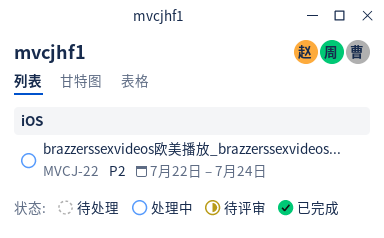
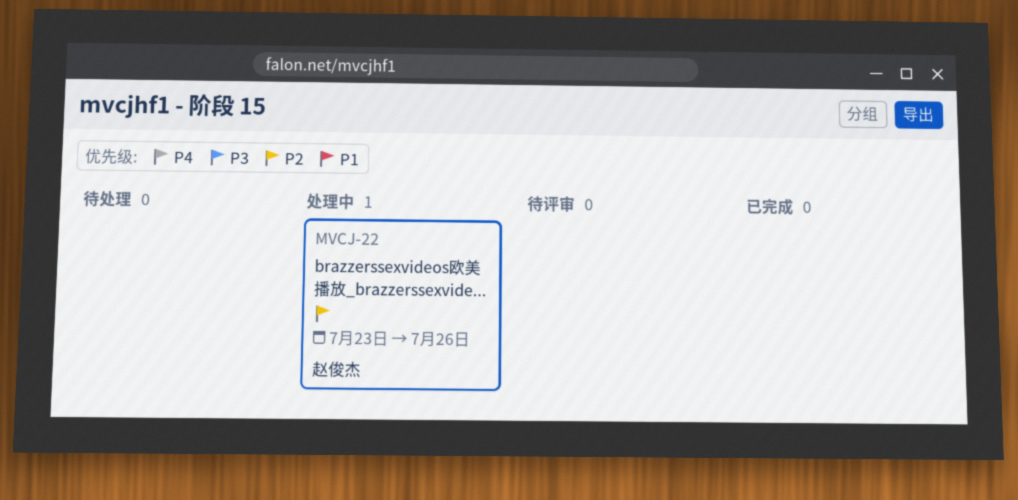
MVCJ-22, start: Jul 22 -> Jul 23
MVCJ-22, due: Jul 24 -> Jul 26

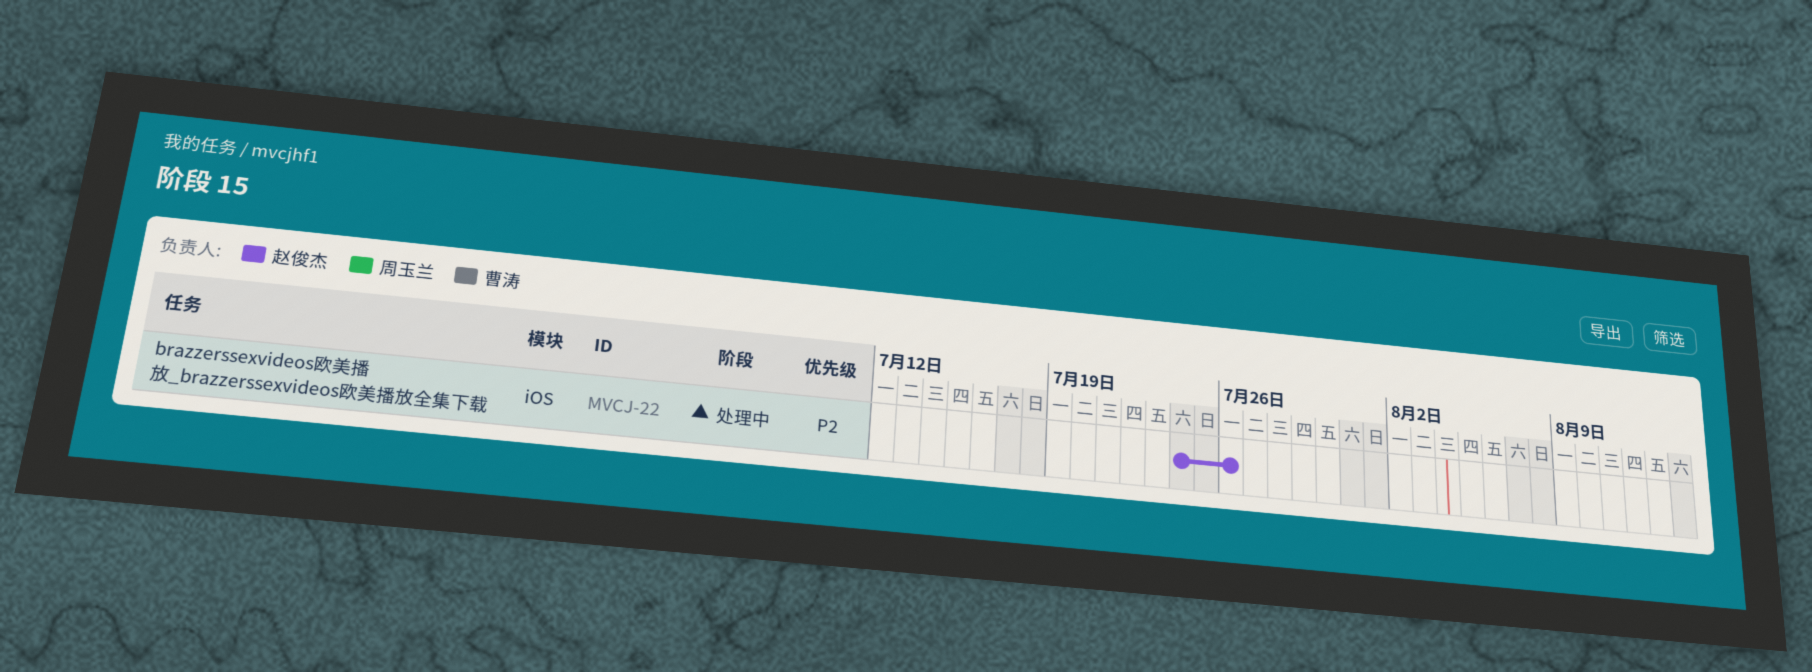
MVCJ-22, start: Jul 23 -> Jul 24

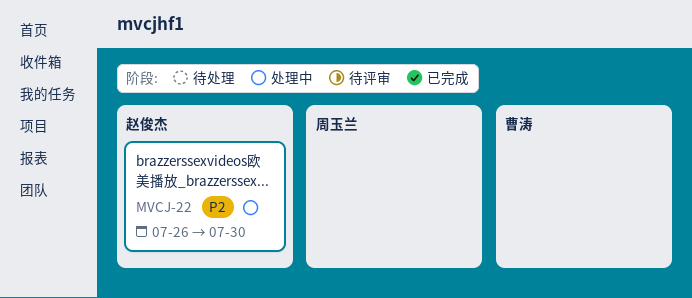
MVCJ-22, start: Jul 24 -> Jul 26
MVCJ-22, due: Jul 26 -> Jul 30

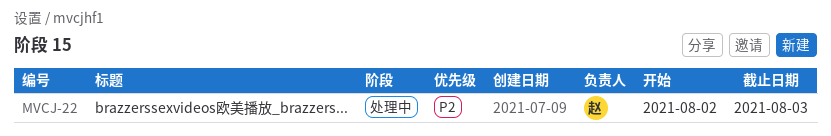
MVCJ-22, start: Jul 26 -> Aug 2
MVCJ-22, due: Jul 30 -> Aug 3

